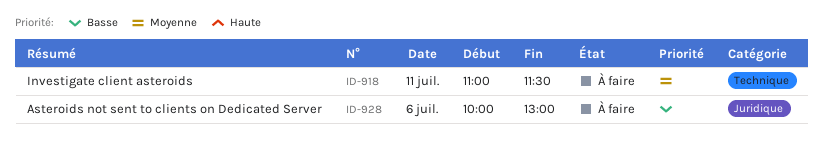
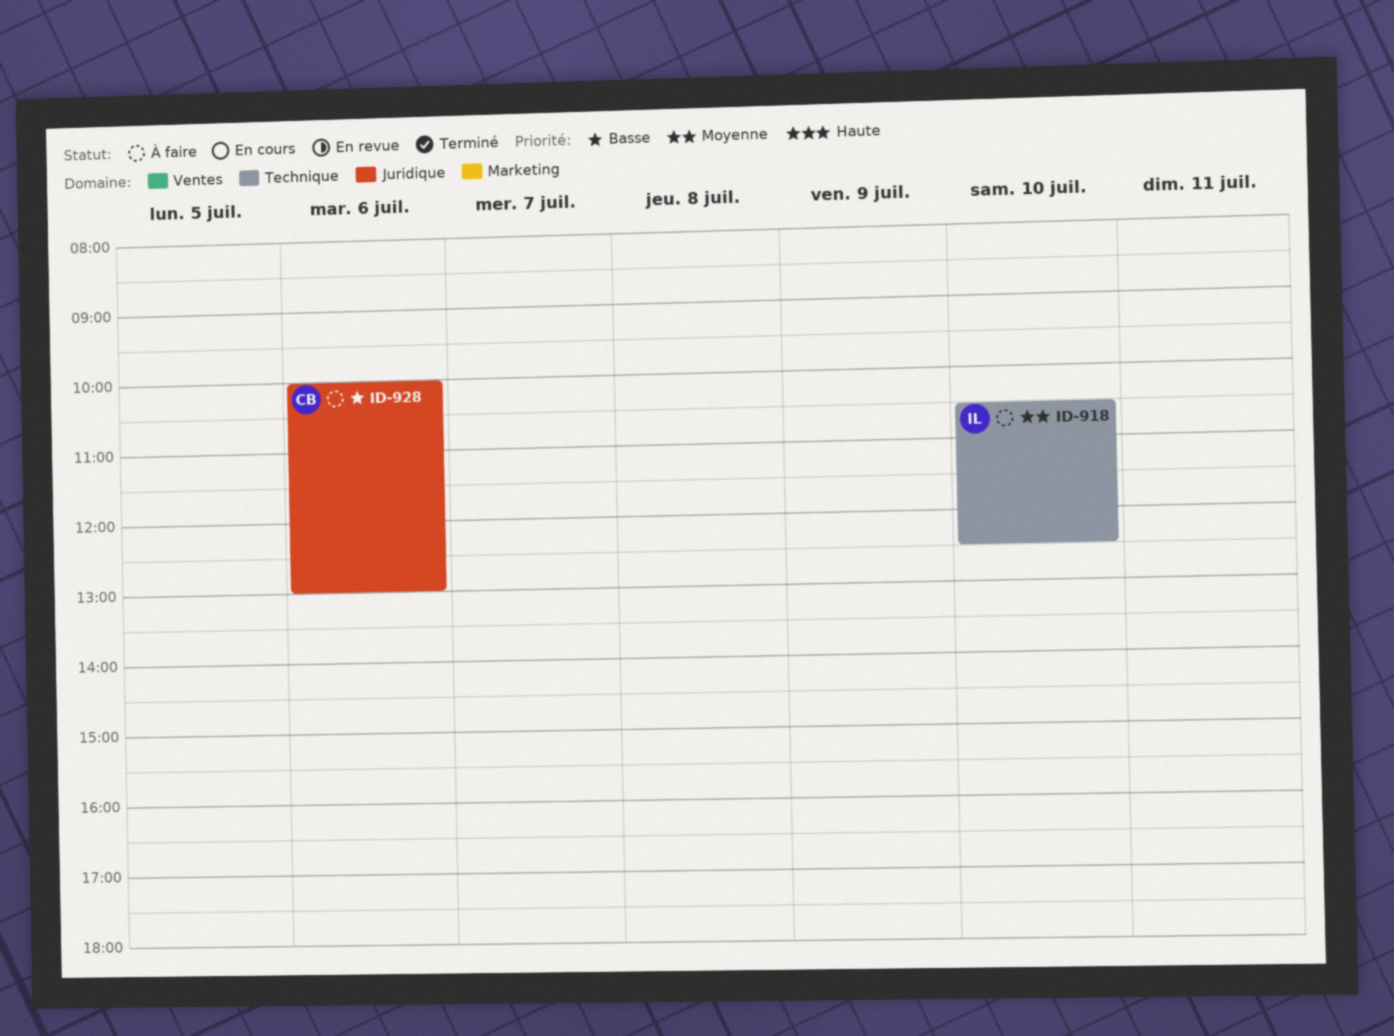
ID-918, day: Jul 11 -> Jul 10
ID-918, begins: 11:00 -> 10:30
ID-918, ends: 11:30 -> 12:30

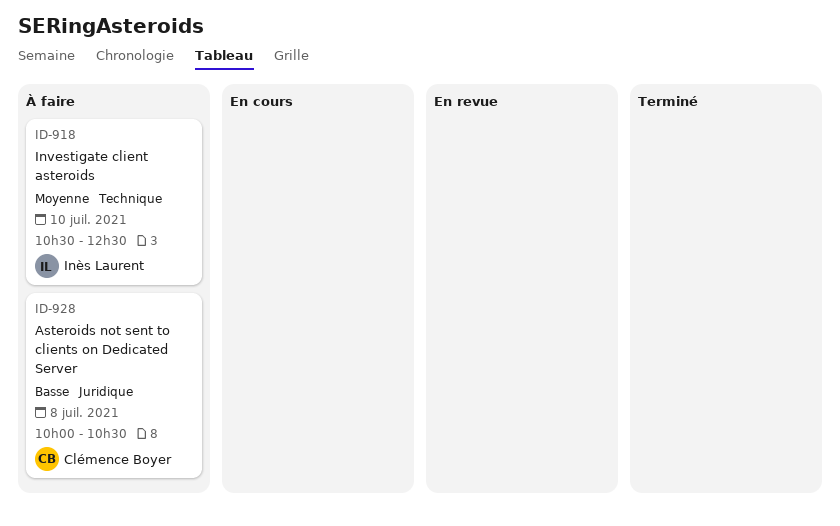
ID-928, day: Jul 6 -> Jul 8
ID-928, ends: 13:00 -> 10:30

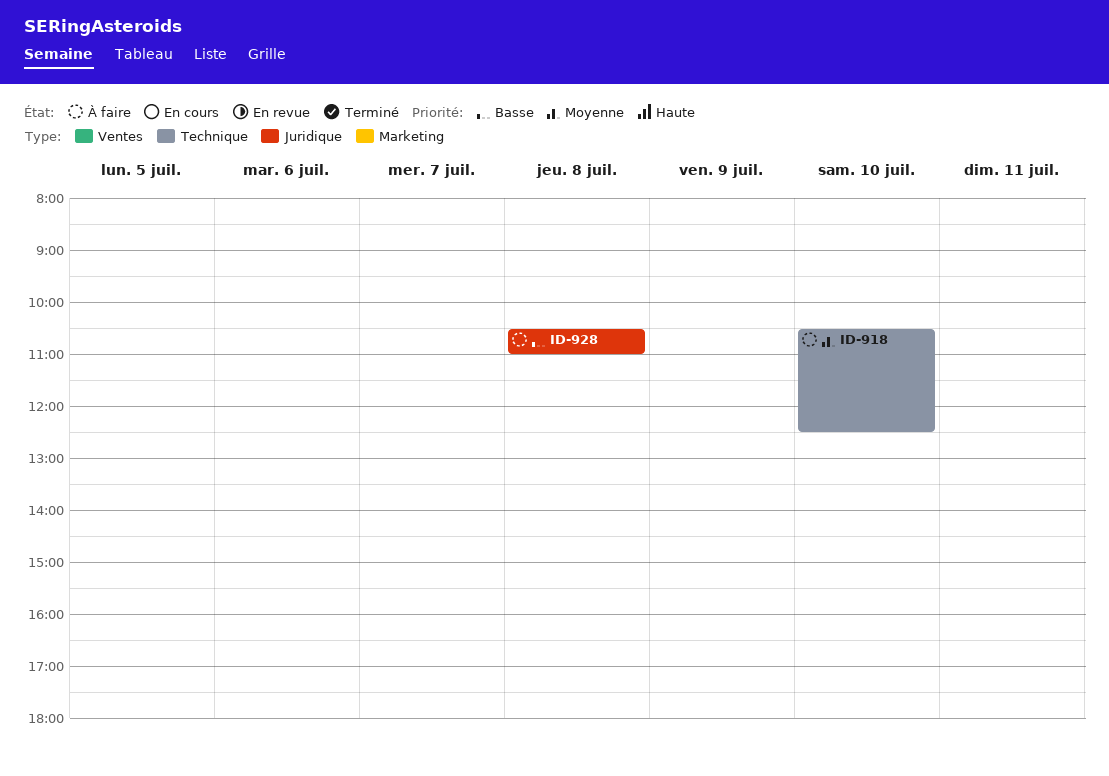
ID-928, begins: 10:00 -> 10:30
ID-928, ends: 10:30 -> 11:00

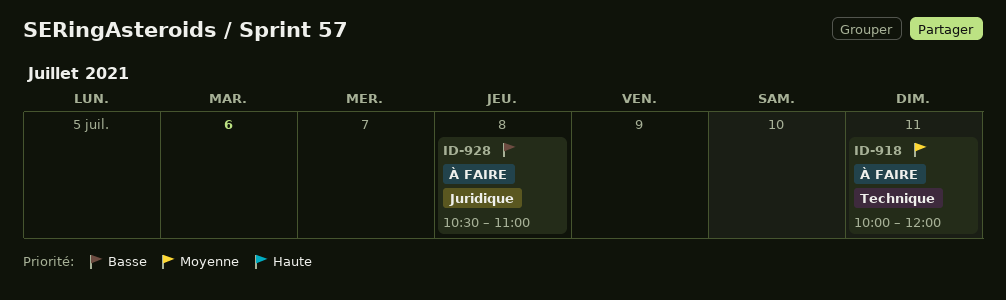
ID-918, day: Jul 10 -> Jul 11
ID-918, begins: 10:30 -> 10:00
ID-918, ends: 12:30 -> 12:00

